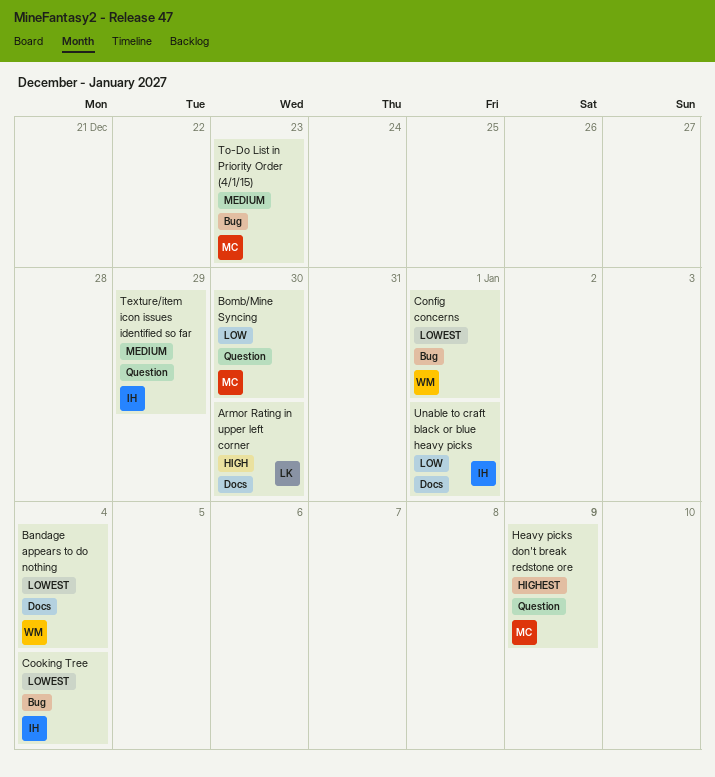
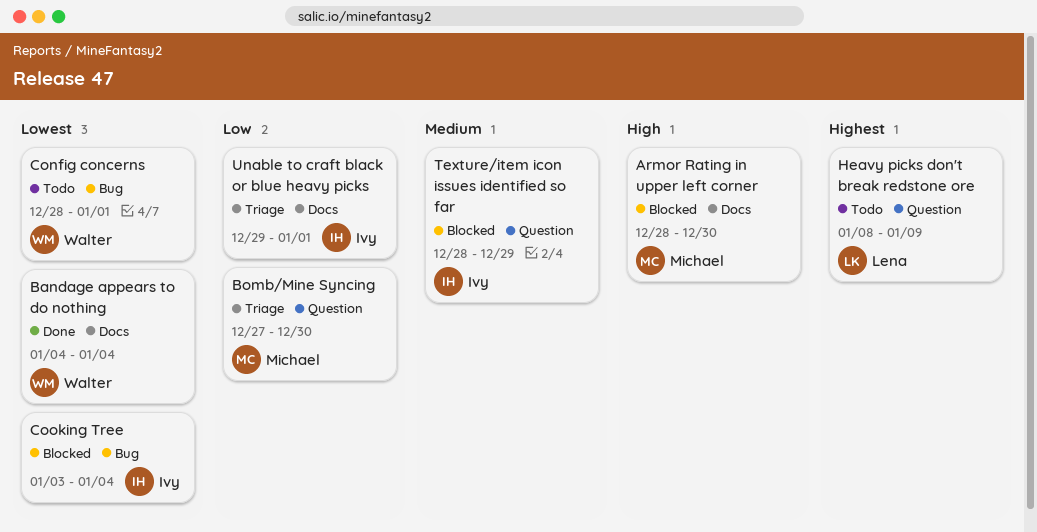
Armor Rating in upper left corner, owner: Lena -> Michael
Heavy picks don't break redstone ore, owner: Michael -> Lena
To-Do List in Priority Order (4/1/15): present -> none

